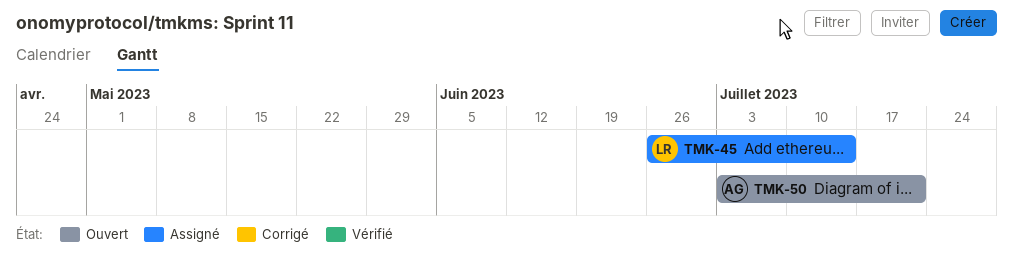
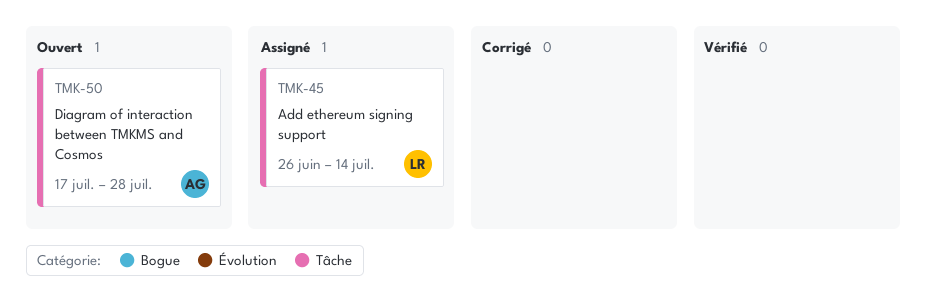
TMK-50, start: Jul 3 -> Jul 17
TMK-50, due: Jul 21 -> Jul 28

